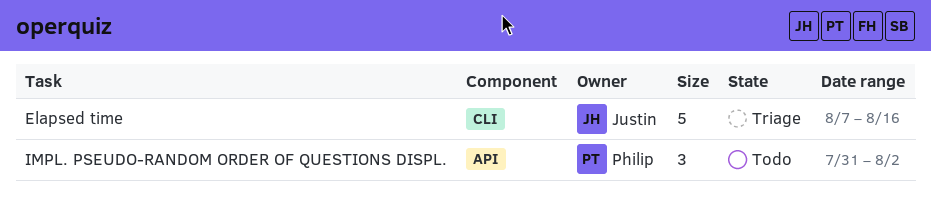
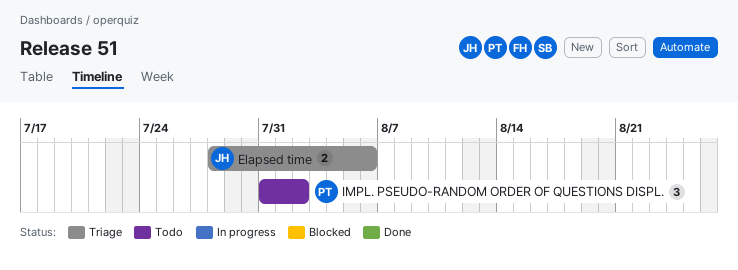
Elapsed time, estimate: 5 -> 2
Elapsed time, start: Aug 7 -> Jul 28
Elapsed time, due: Aug 16 -> Aug 6

